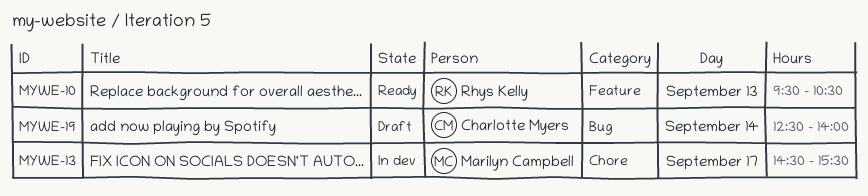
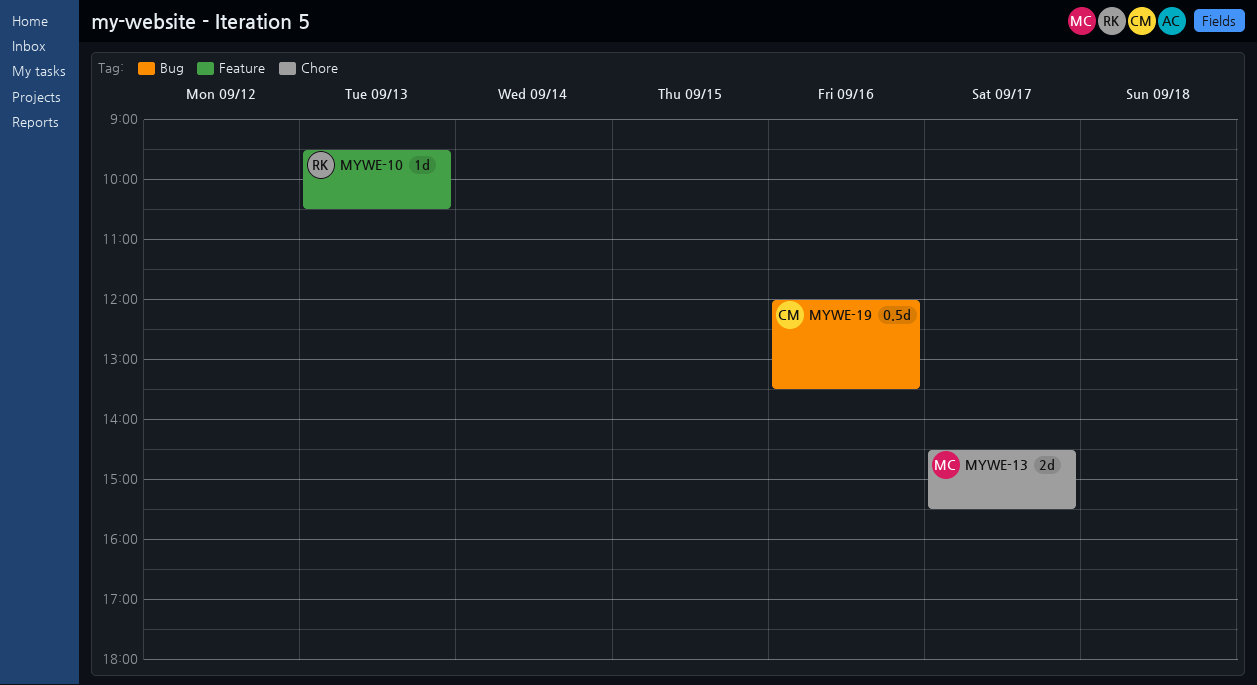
MYWE-19, day: Sep 14 -> Sep 16
MYWE-19, begins: 12:30 -> 12:00
MYWE-19, ends: 14:00 -> 13:30

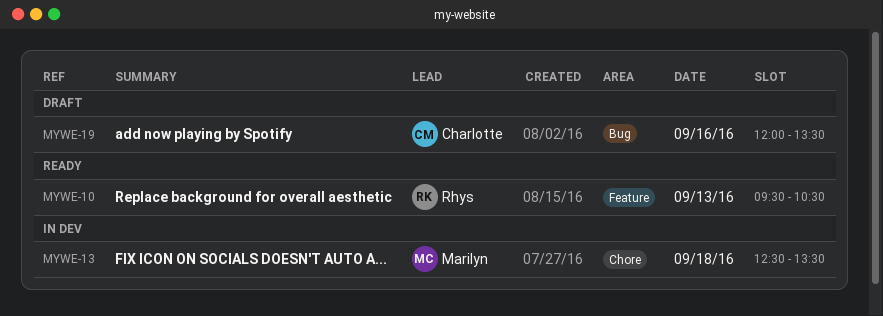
MYWE-13, day: Sep 17 -> Sep 18
MYWE-13, begins: 14:30 -> 12:30
MYWE-13, ends: 15:30 -> 13:30

